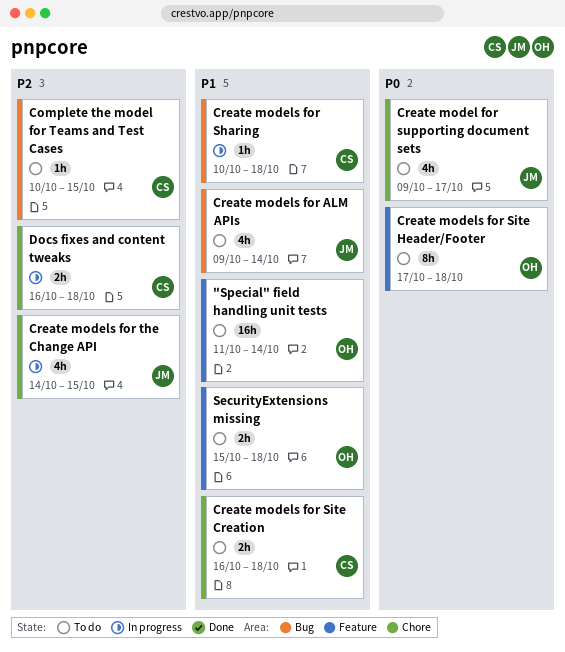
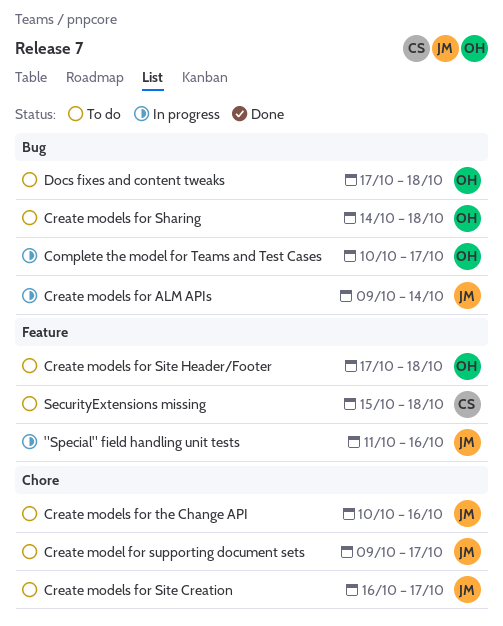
"Special" field handling unit tests, status: To do -> In progress
"Special" field handling unit tests, owner: OH -> JM
"Special" field handling unit tests, due: Oct 14 -> Oct 16
Complete the model for Teams and Test Cases, status: To do -> In progress
Complete the model for Teams and Test Cases, owner: CS -> OH
Complete the model for Teams and Test Cases, due: Oct 15 -> Oct 17
Create models for ALM APIs, status: To do -> In progress
Create models for Sharing, status: In progress -> To do
Create models for Sharing, owner: CS -> OH
Create models for Sharing, start: Oct 10 -> Oct 14
Create models for Site Creation, owner: CS -> JM
Create models for Site Creation, due: Oct 18 -> Oct 17
Create models for the Change API, status: In progress -> To do
Create models for the Change API, start: Oct 14 -> Oct 10
Create models for the Change API, due: Oct 15 -> Oct 16
Docs fixes and content tweaks, status: In progress -> To do
Docs fixes and content tweaks, owner: CS -> OH
Docs fixes and content tweaks, label: Chore -> Bug
Docs fixes and content tweaks, start: Oct 16 -> Oct 17
SecurityExtensions missing, owner: OH -> CS

